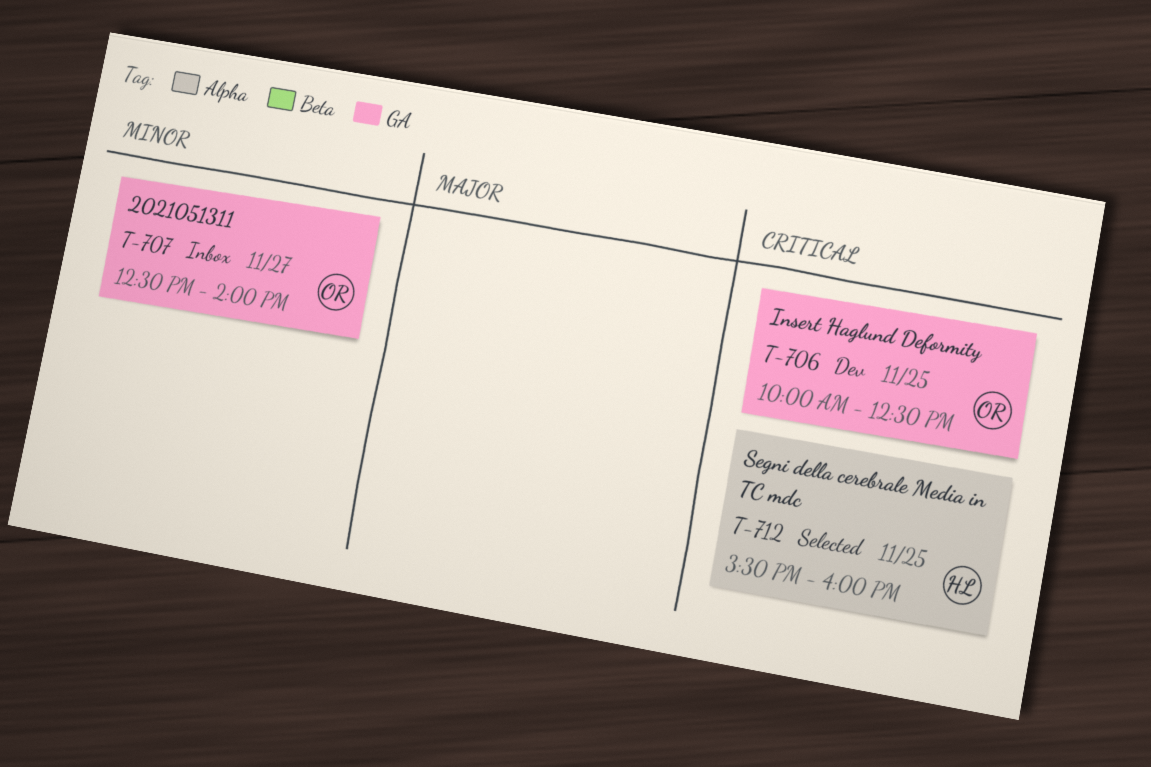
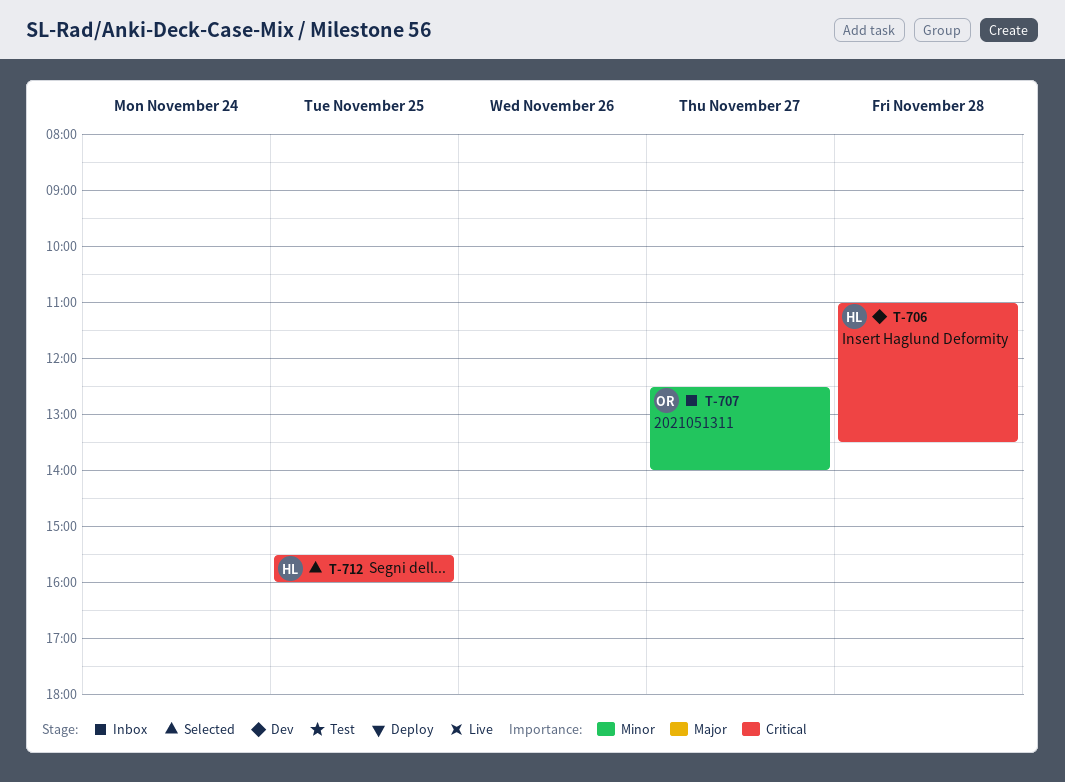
T-706, owner: OR -> HL
T-706, day: Nov 25 -> Nov 28
T-706, begins: 10:00 -> 11:00
T-706, ends: 12:30 -> 13:30

